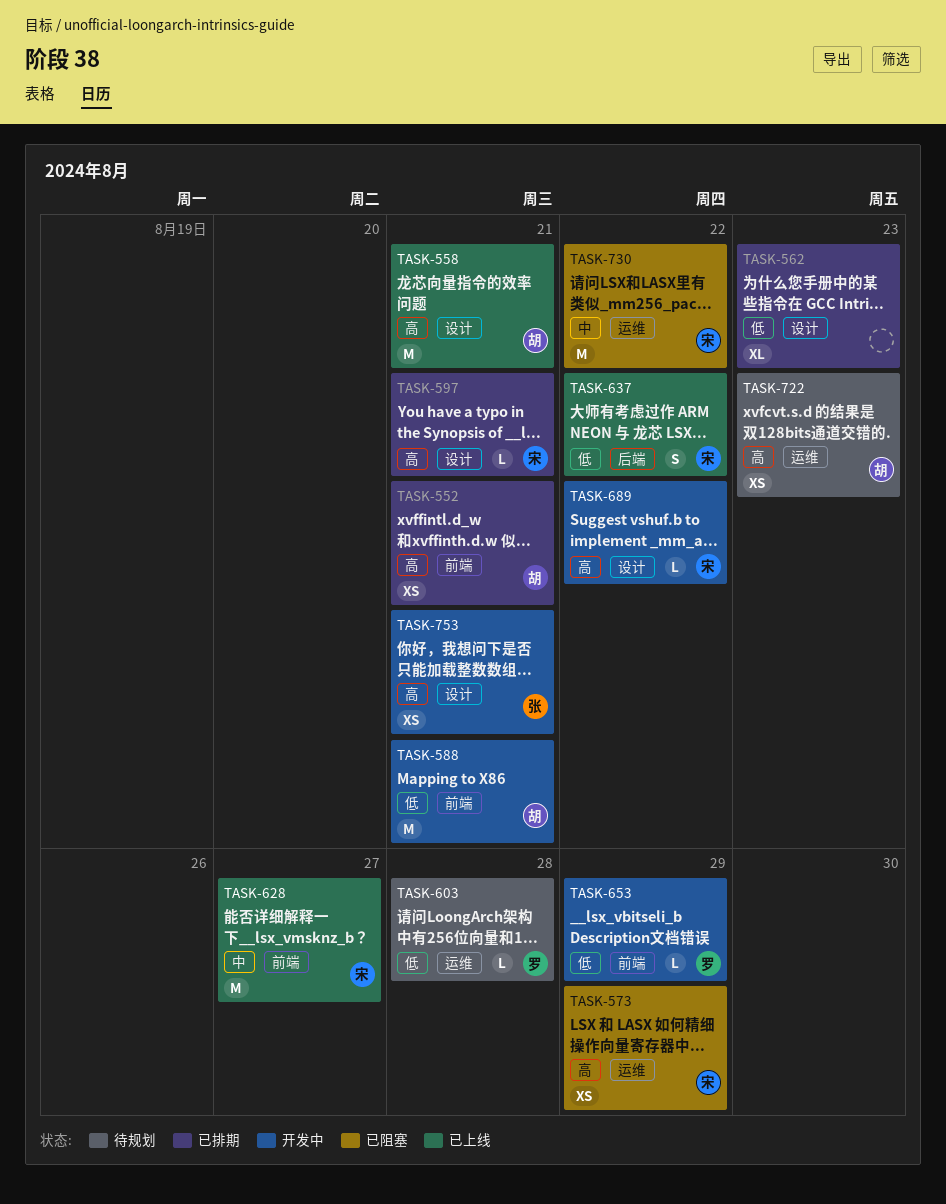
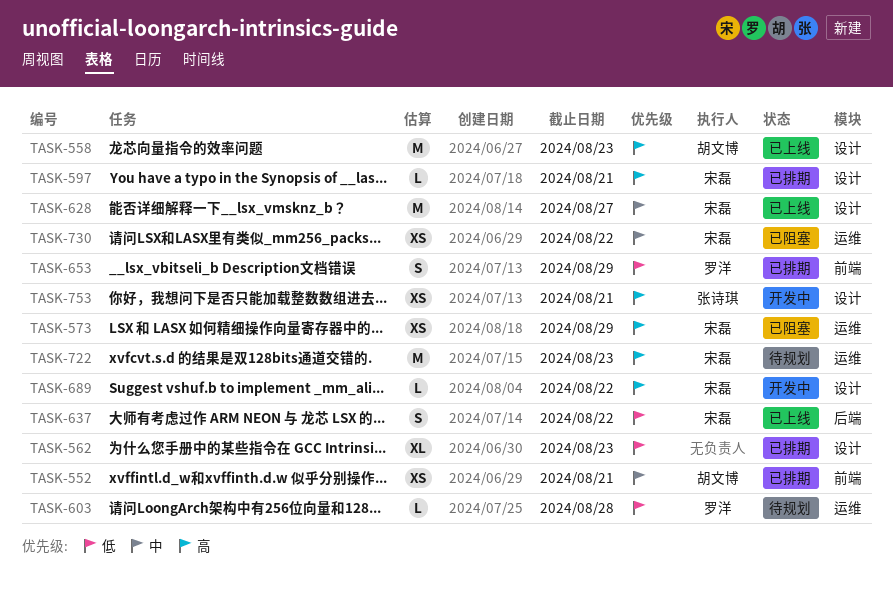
TASK-552, priority: 高 -> 中
TASK-558, due: Aug 21 -> Aug 23
TASK-588: present -> none
TASK-628, label: 前端 -> 设计
TASK-653, status: 开发中 -> 已排期
TASK-653, estimate: L -> S
TASK-722, owner: 胡文博 -> 宋磊
TASK-722, estimate: XS -> M
TASK-730, estimate: M -> XS

